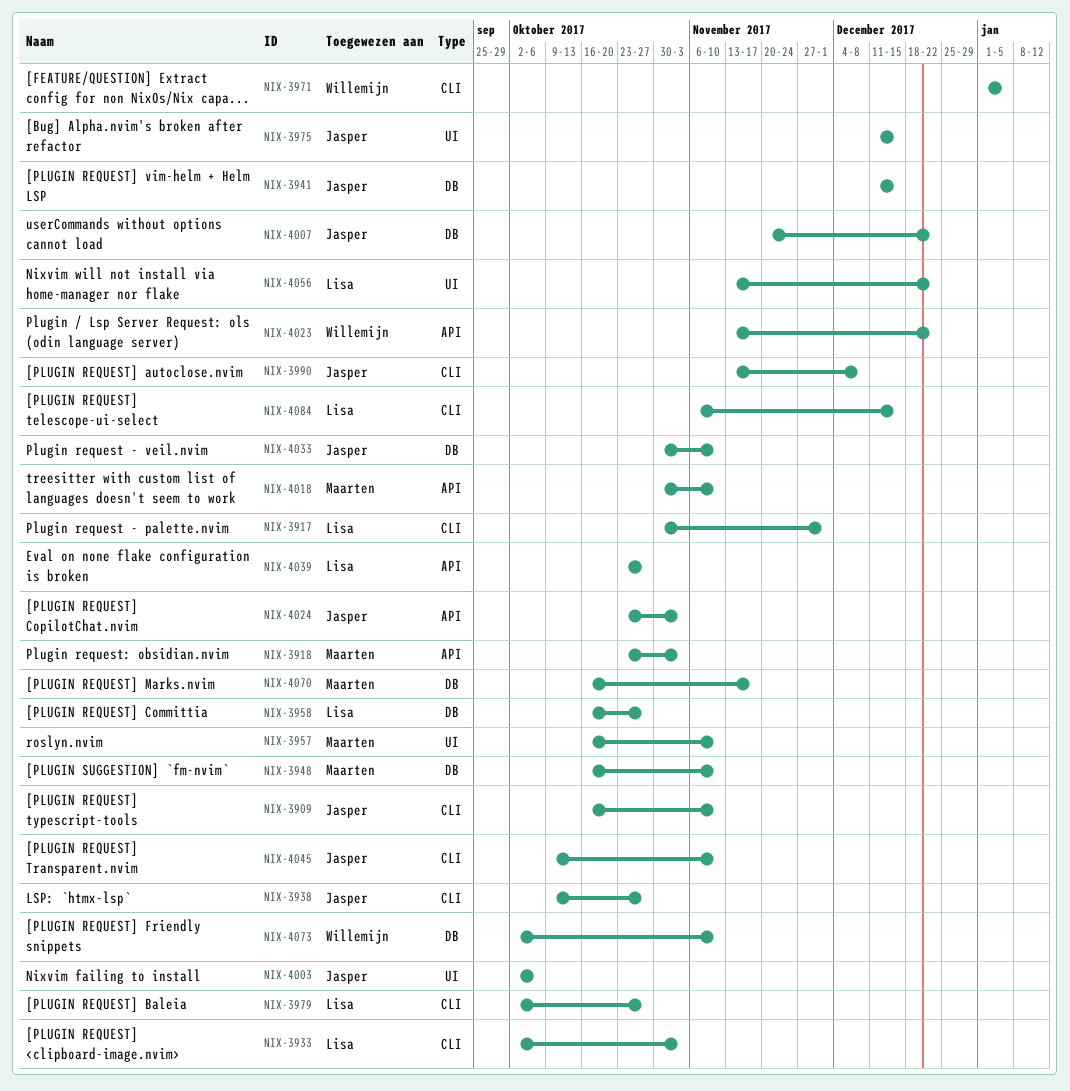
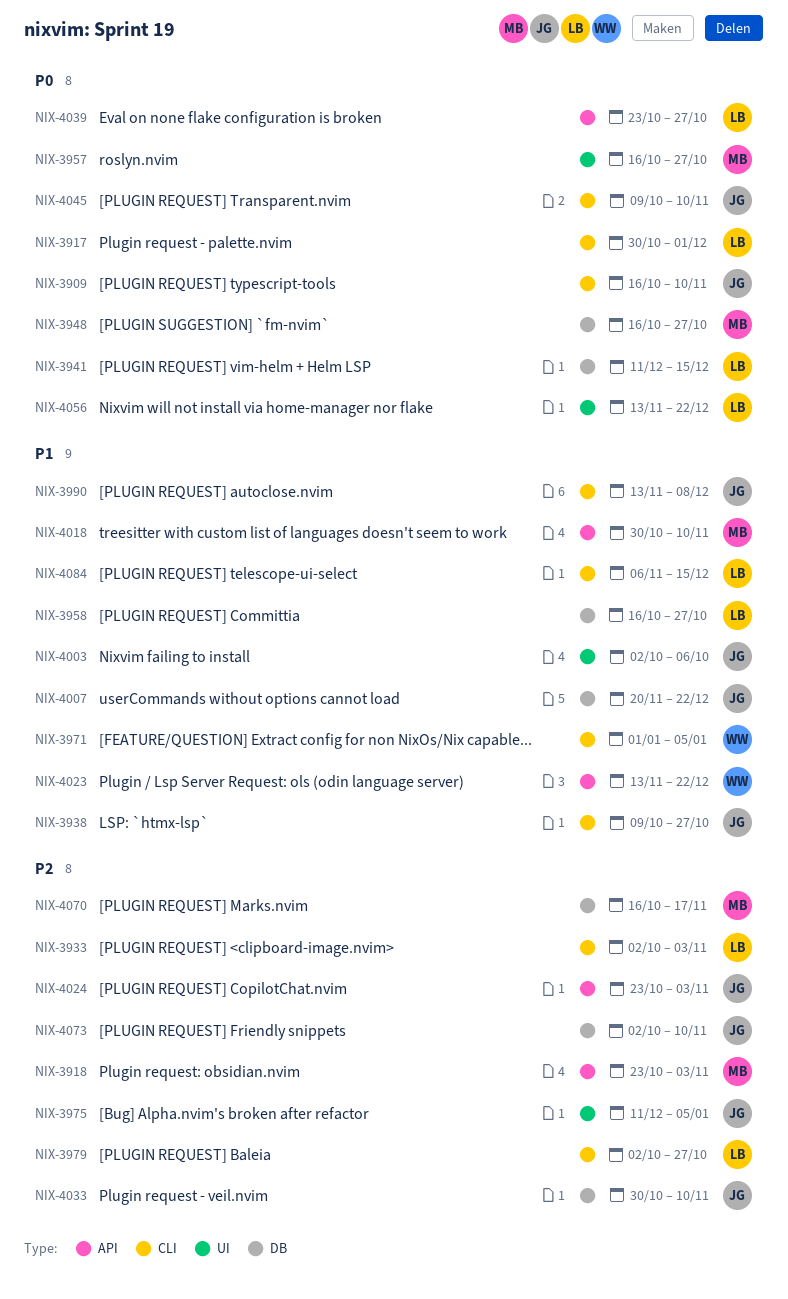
NIX-3941, owner: Jasper -> Lisa
NIX-3948, due: Nov 10 -> Oct 27
NIX-3957, due: Nov 10 -> Oct 27
NIX-3975, due: Dec 15 -> Jan 5
NIX-4073, owner: Willemijn -> Jasper

